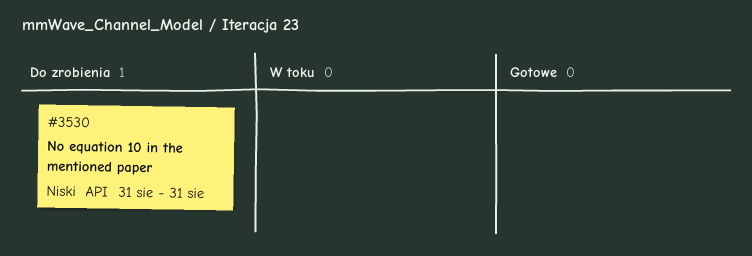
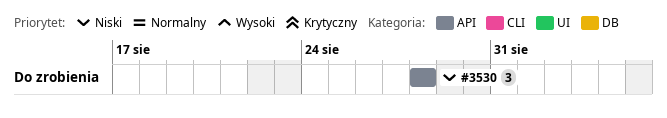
#3530, start: Aug 31 -> Aug 28
#3530, due: Aug 31 -> Aug 28

